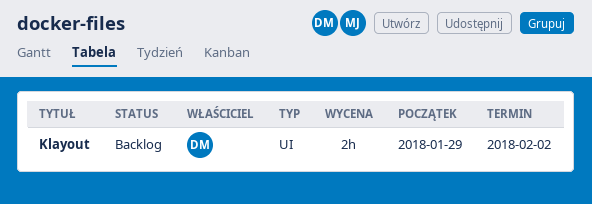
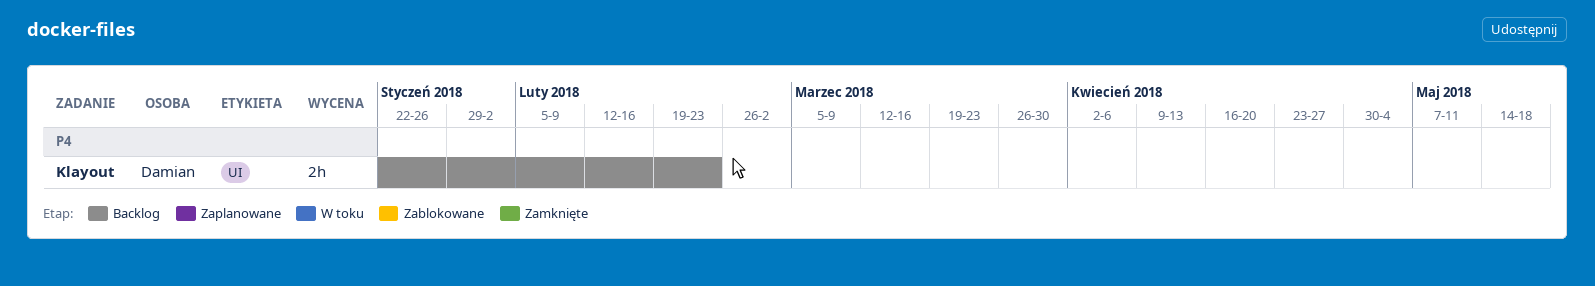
Klayout, start: Jan 29 -> Jan 22
Klayout, due: Feb 2 -> Feb 23

